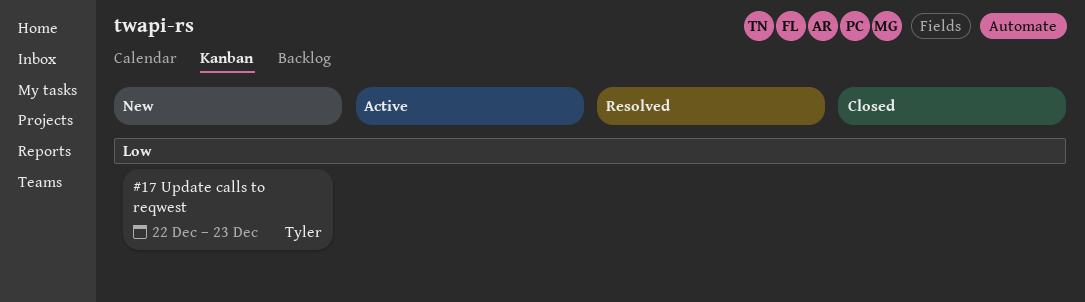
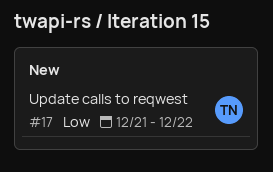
#17, start: Dec 22 -> Dec 21
#17, due: Dec 23 -> Dec 22

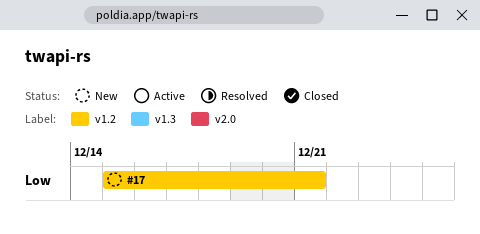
#17, start: Dec 21 -> Dec 15
#17, due: Dec 22 -> Dec 21

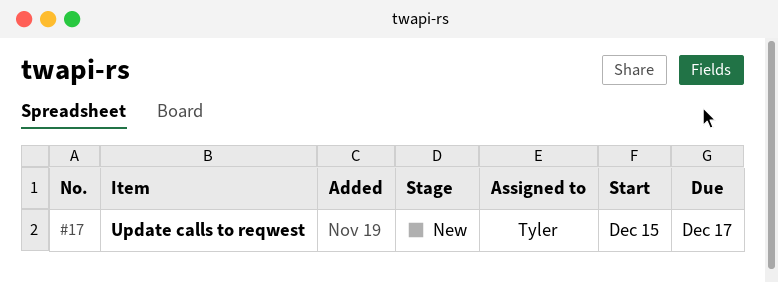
#17, due: Dec 21 -> Dec 17

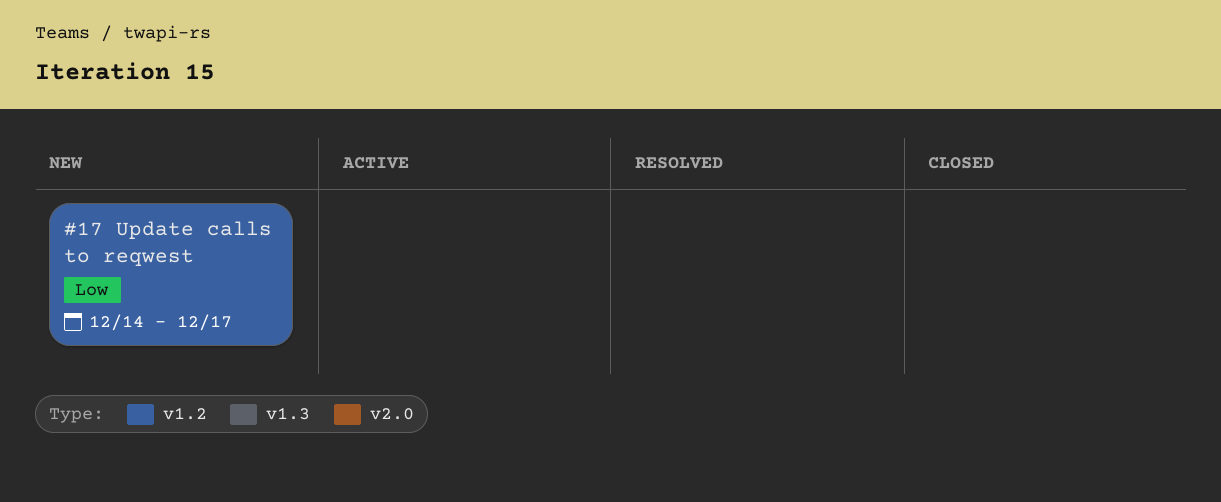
#17, start: Dec 15 -> Dec 14

